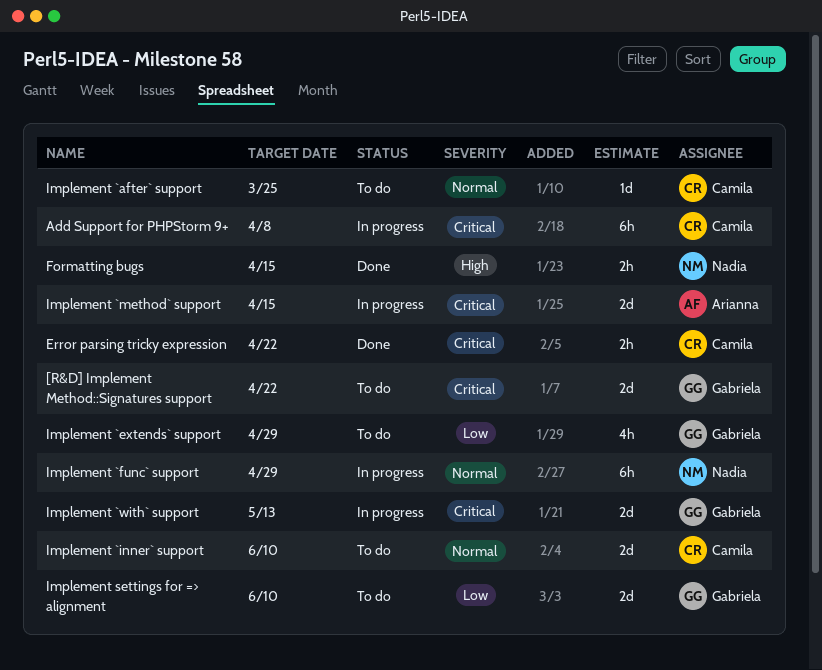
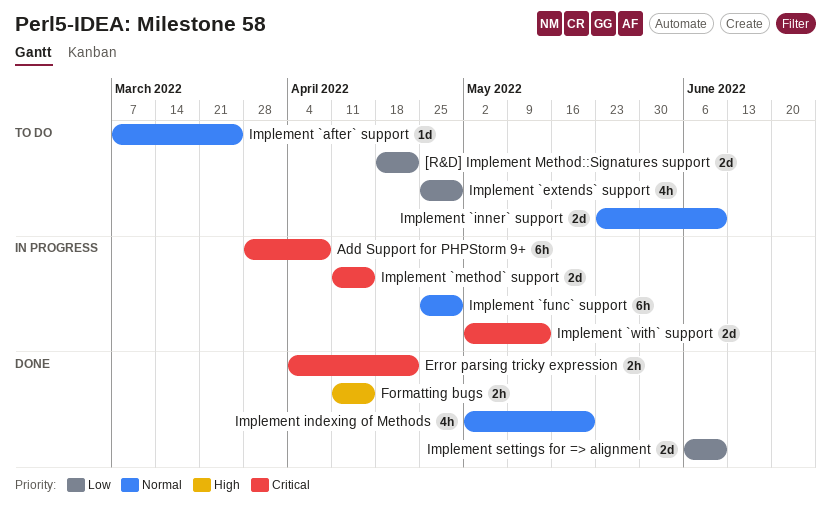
[R&D] Implement Method::Signatures support, priority: Critical -> Low
Implement indexing of Methods: none -> present
Implement settings for => alignment, status: To do -> Done

